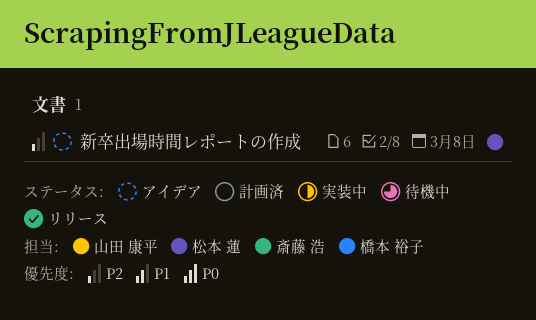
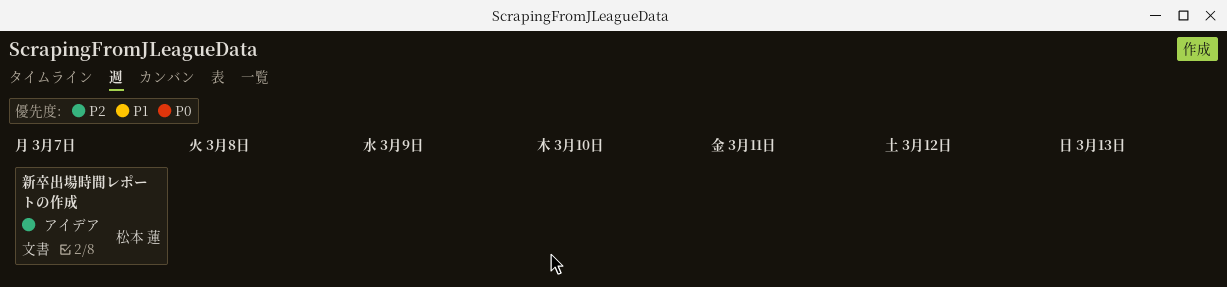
新卒出場時間レポートの作成, due: Mar 8 -> Mar 7

